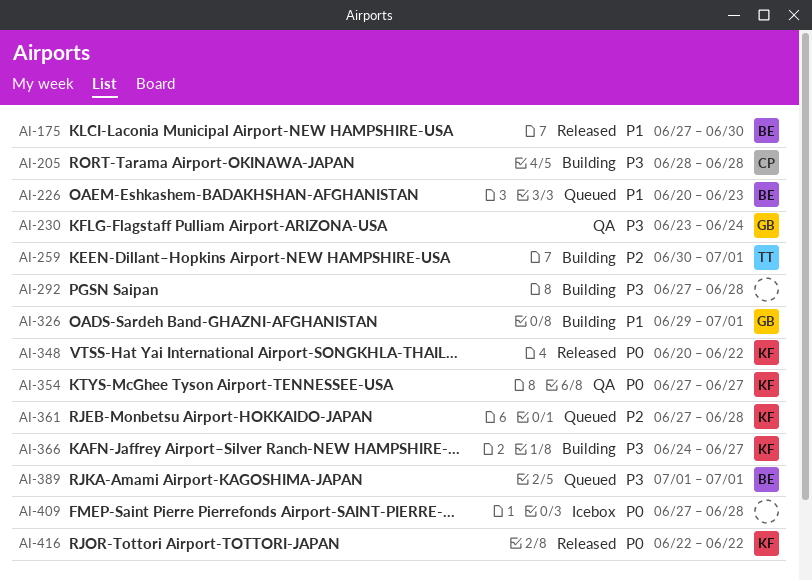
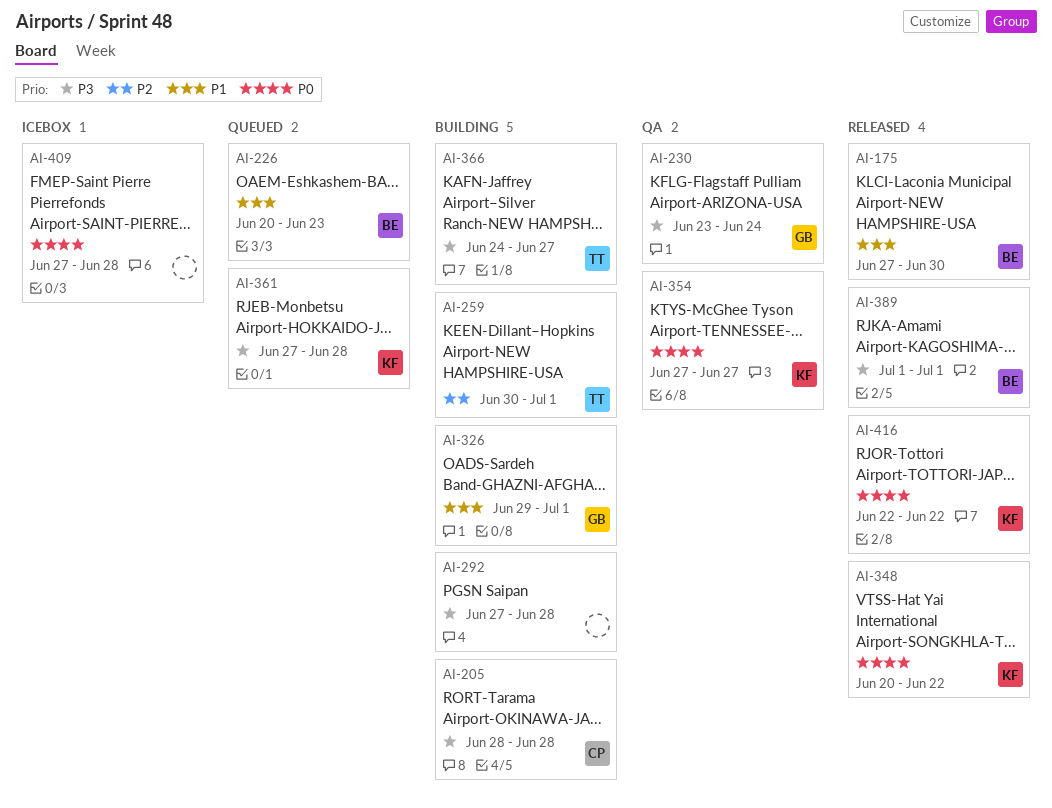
AI-361, priority: P2 -> P3
AI-366, owner: KF -> TT
AI-389, status: Queued -> Released

